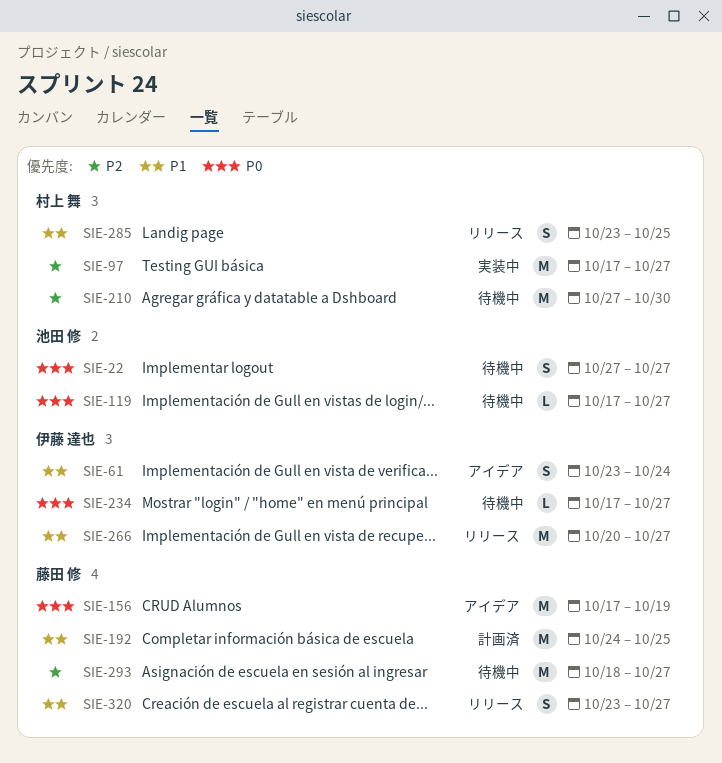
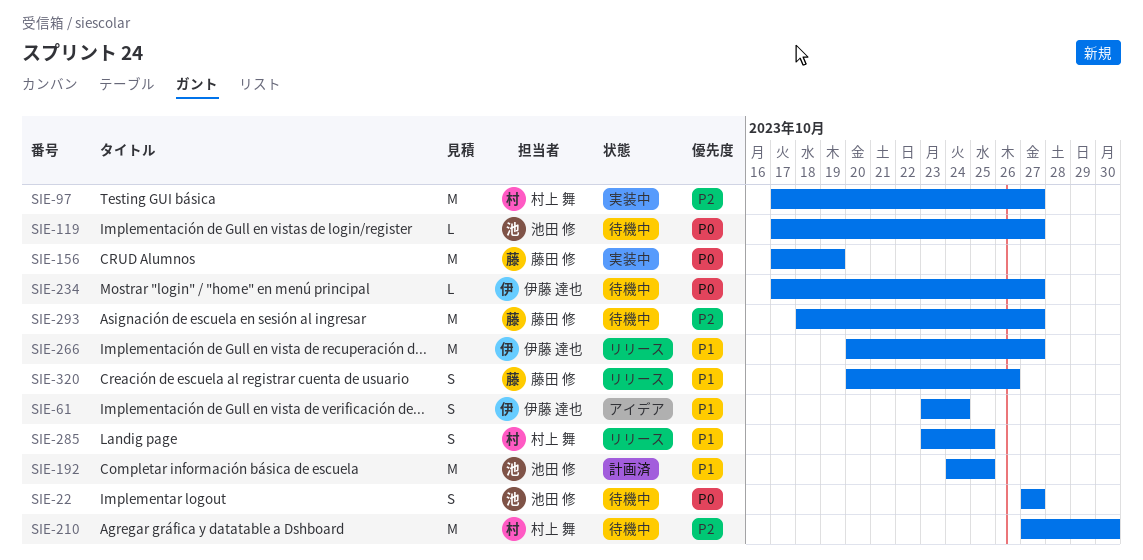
SIE-156, status: アイデア -> 実装中
SIE-192, owner: 藤田 修 -> 池田 修
SIE-320, start: Oct 23 -> Oct 20
SIE-320, due: Oct 27 -> Oct 26

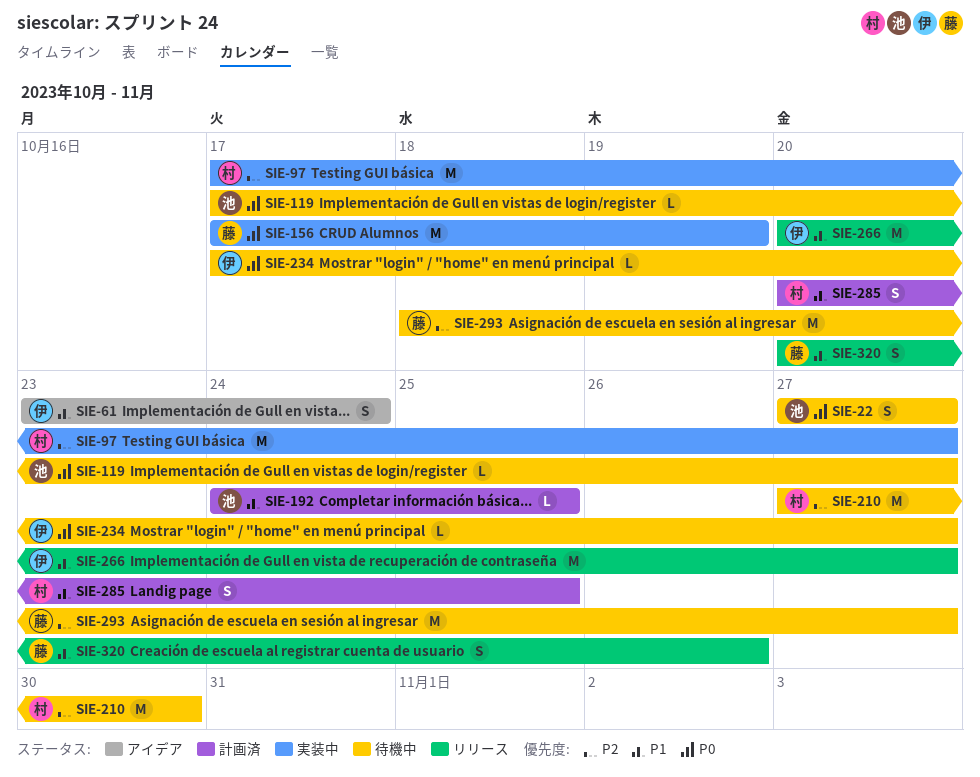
SIE-192, estimate: M -> L
SIE-285, status: リリース -> 計画済
SIE-285, start: Oct 23 -> Oct 20

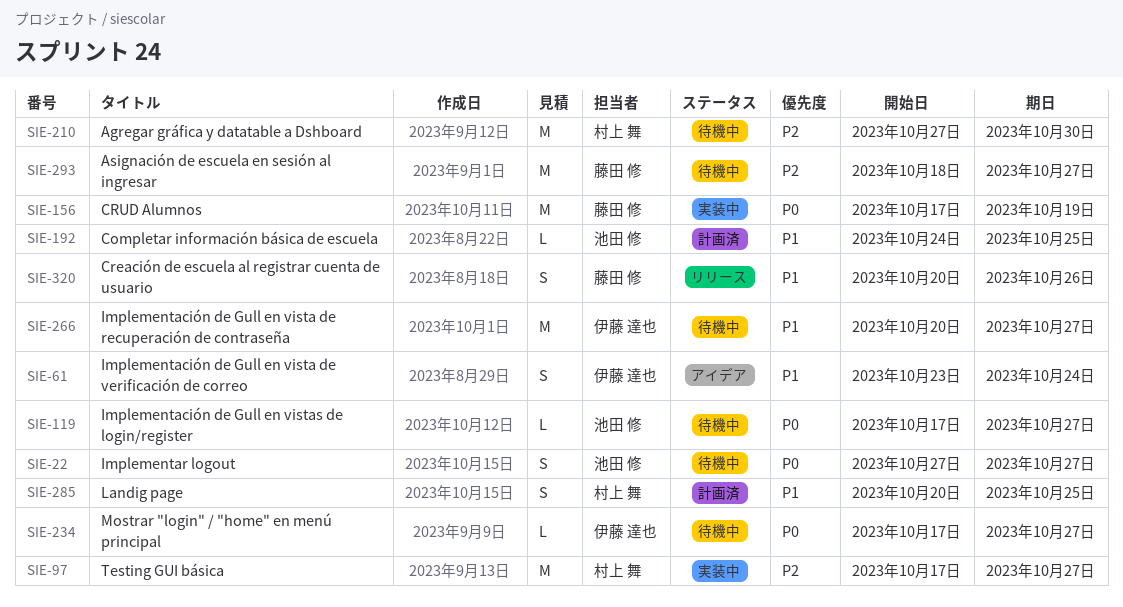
SIE-266, status: リリース -> 待機中

